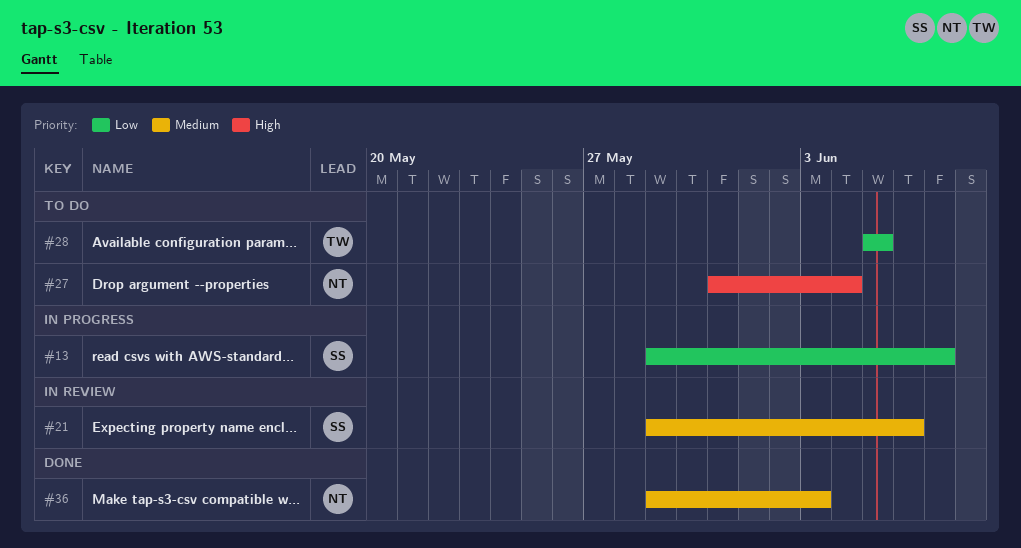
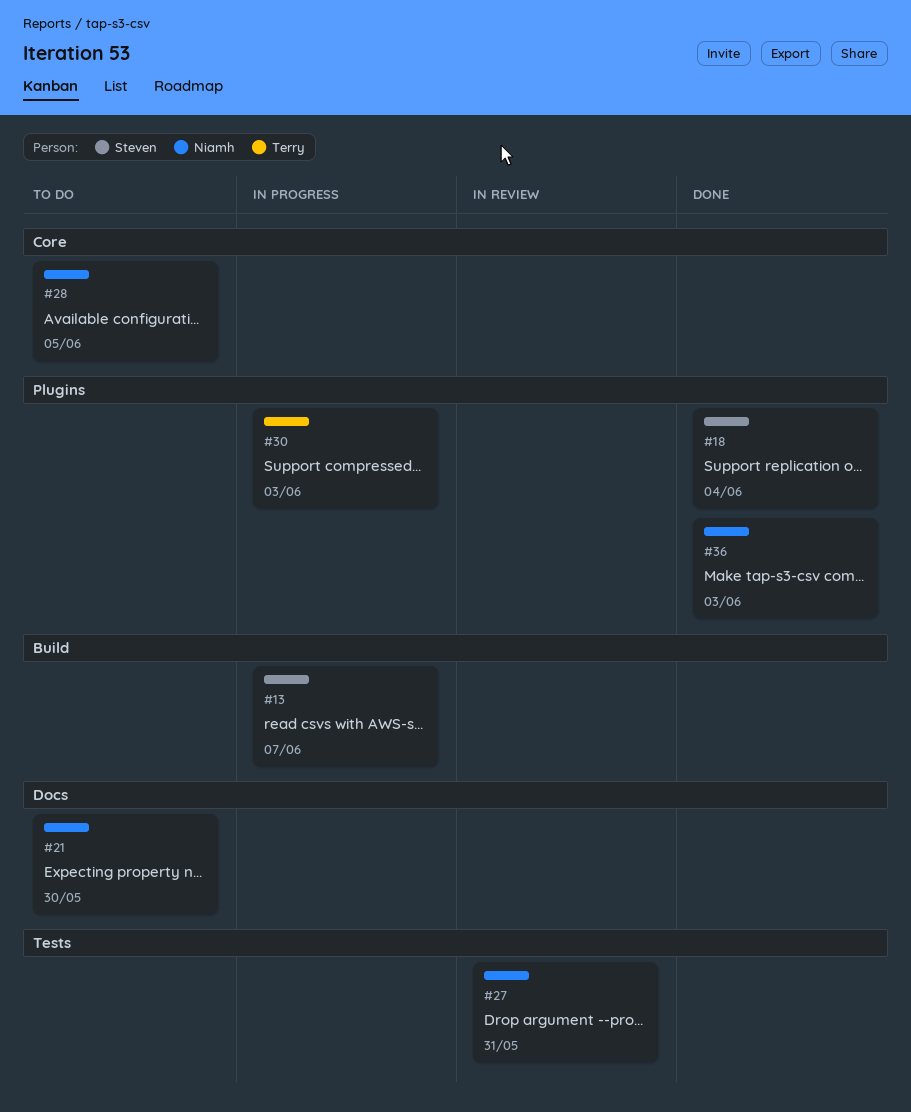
#18: none -> present
#21, status: In review -> To do
#21, owner: Steven -> Niamh
#21, due: Jun 6 -> May 30
#27, status: To do -> In review
#27, due: Jun 4 -> May 31
#28, owner: Terry -> Niamh
#30: none -> present

